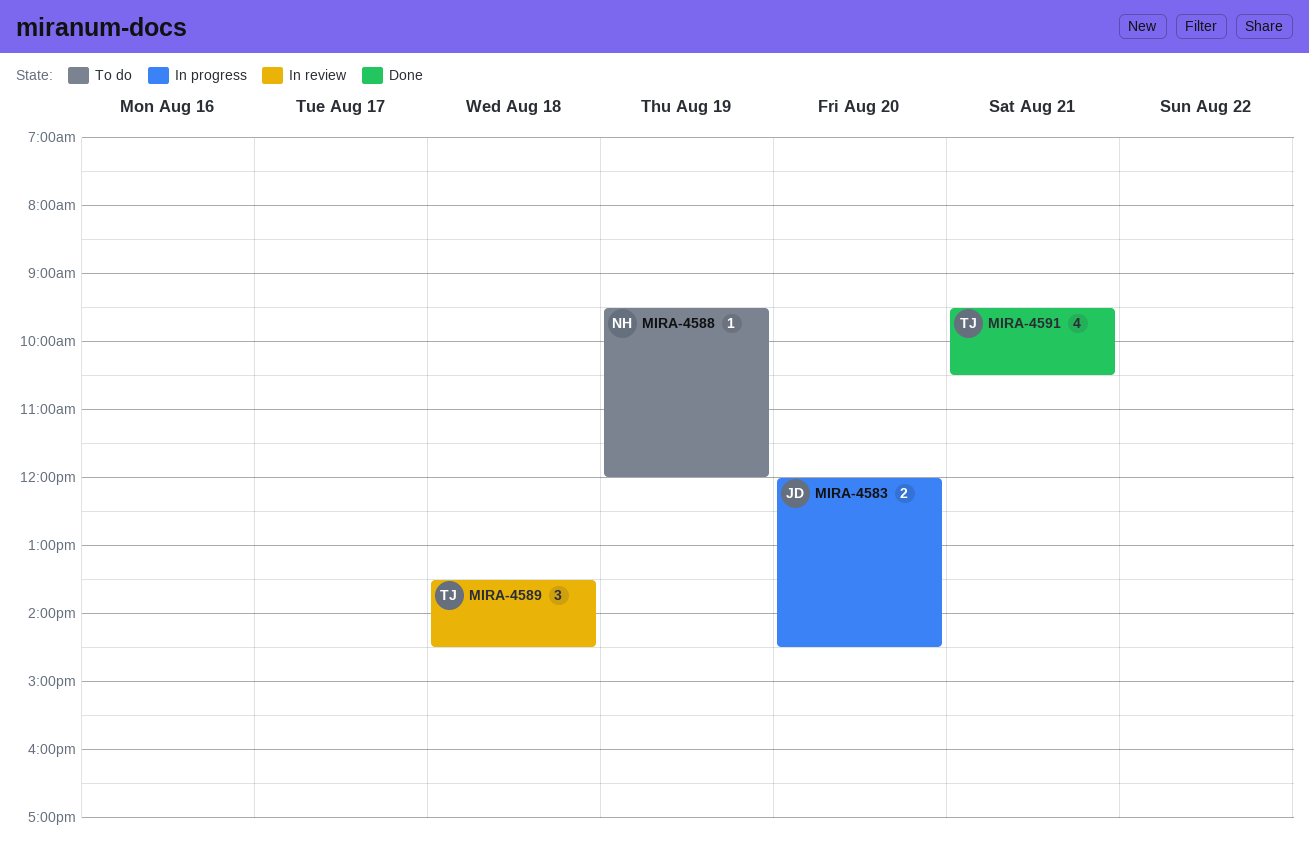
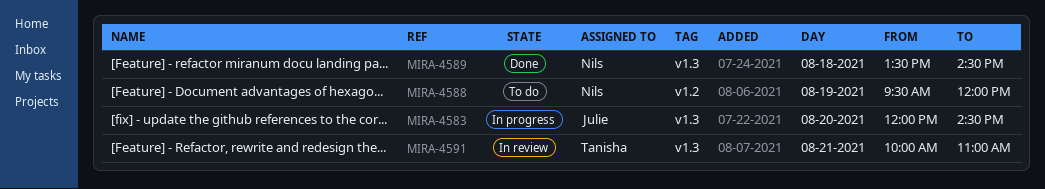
MIRA-4589, status: In review -> Done
MIRA-4589, owner: Tanisha -> Nils
MIRA-4591, status: Done -> In review
MIRA-4591, begins: 09:30 -> 10:00
MIRA-4591, ends: 10:30 -> 11:00

